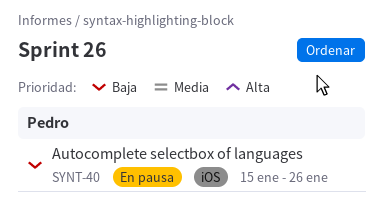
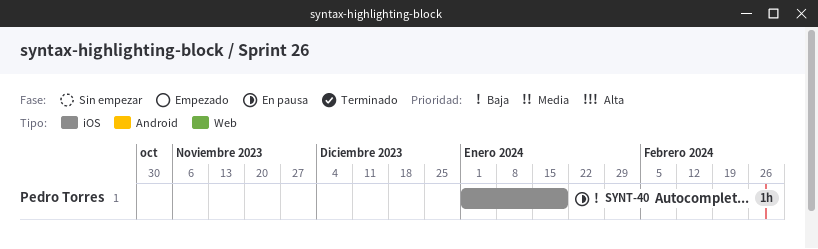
SYNT-40, start: Jan 15 -> Jan 1
SYNT-40, due: Jan 26 -> Jan 19

